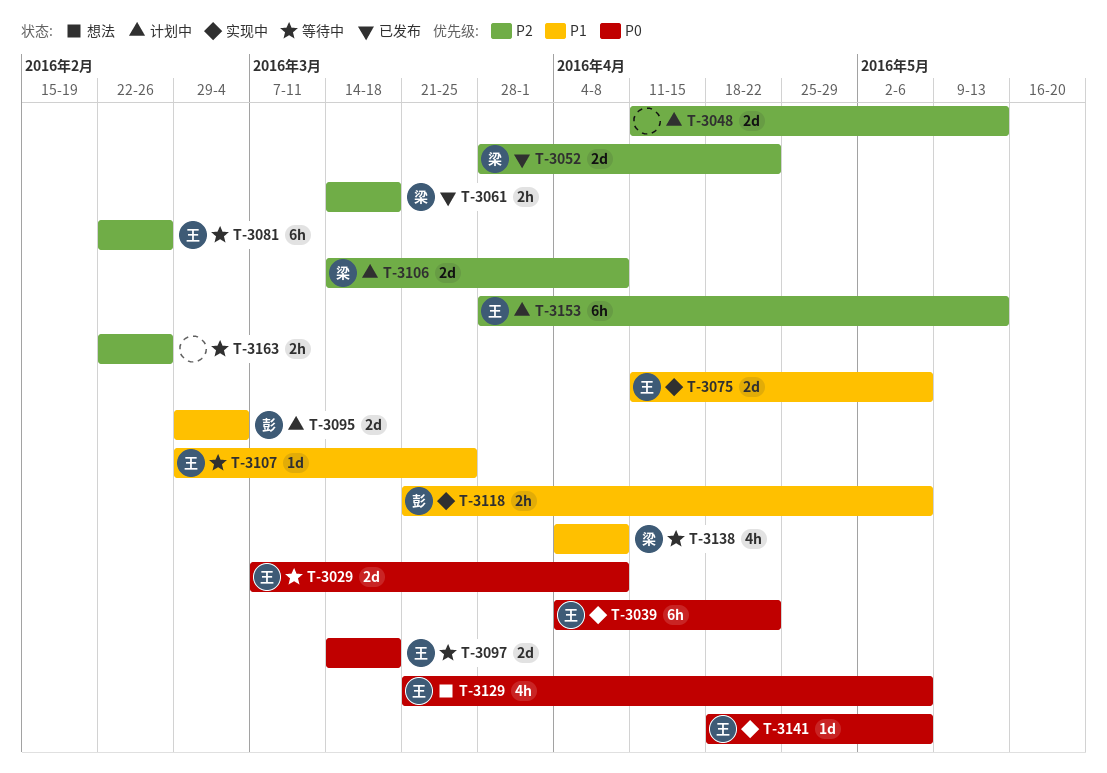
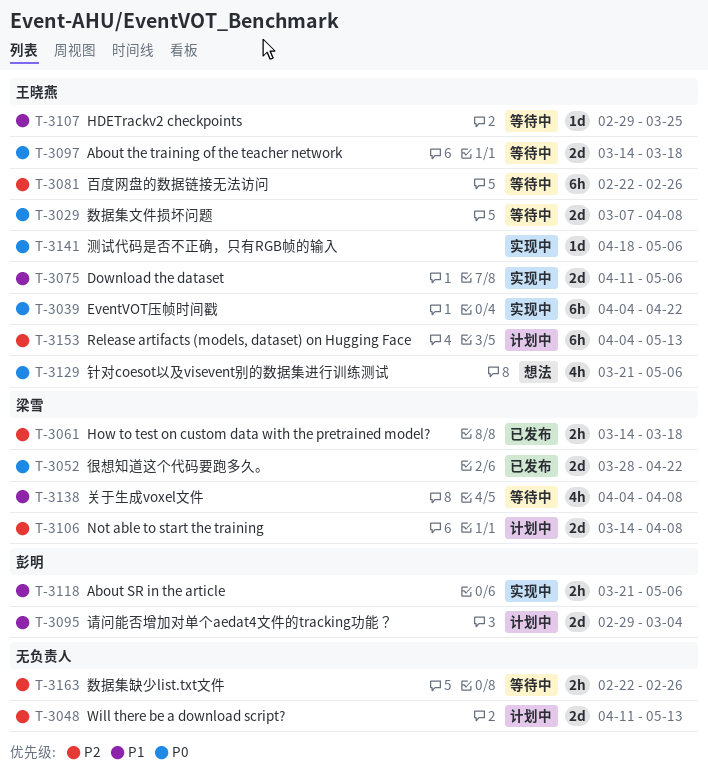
T-3052, priority: P2 -> P0
T-3153, start: Mar 28 -> Apr 4

